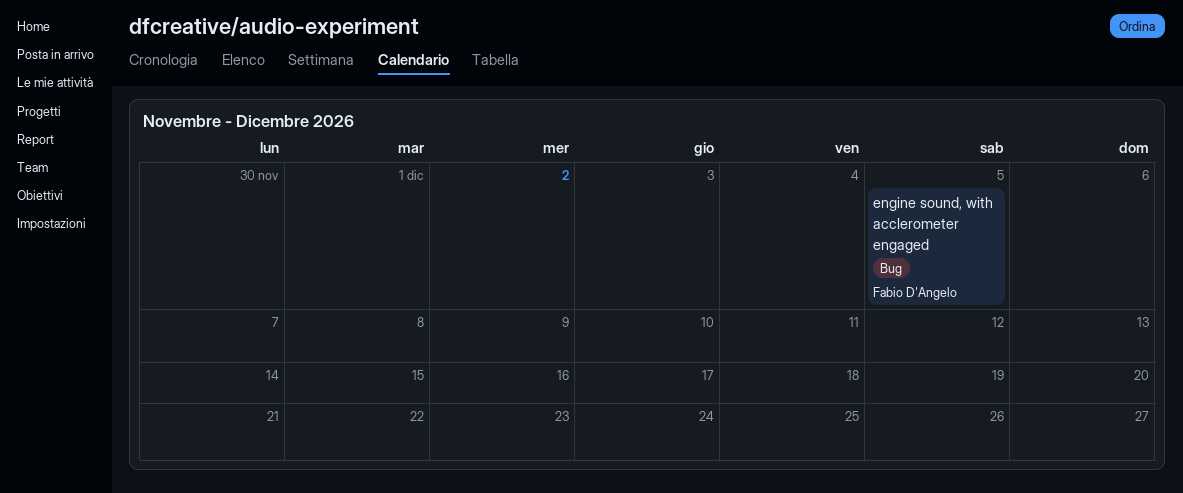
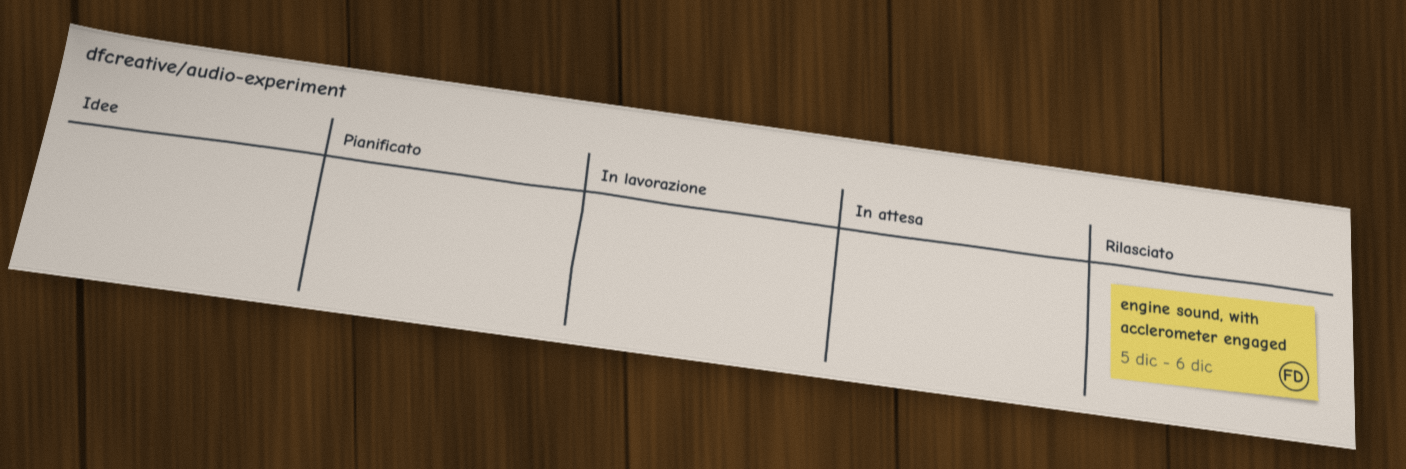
engine sound, with acclerometer engaged, due: Dec 5 -> Dec 6

